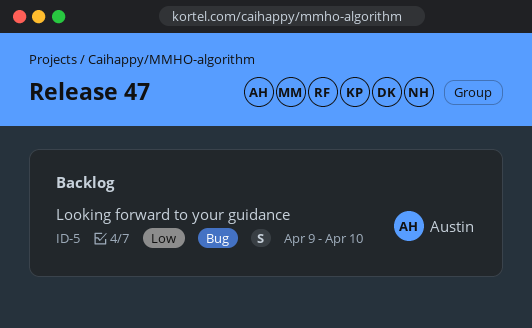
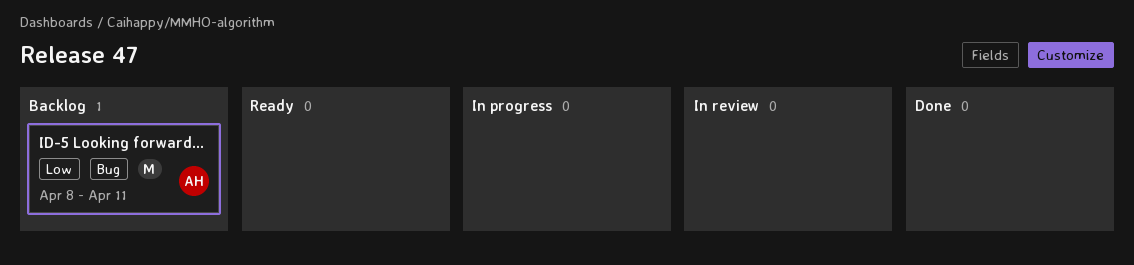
ID-5, estimate: S -> M
ID-5, start: Apr 9 -> Apr 8
ID-5, due: Apr 10 -> Apr 11

